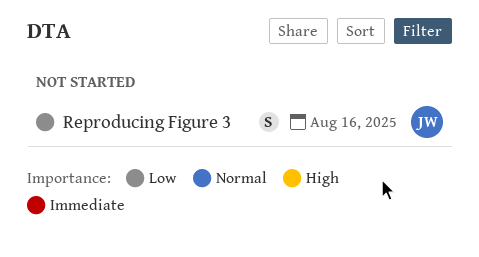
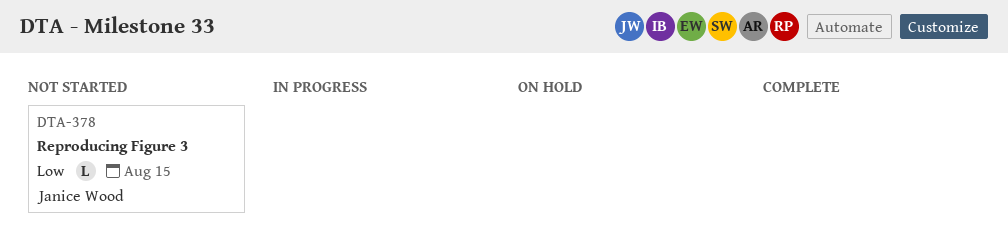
Reproducing Figure 3, estimate: S -> L
Reproducing Figure 3, due: Aug 16 -> Aug 15

